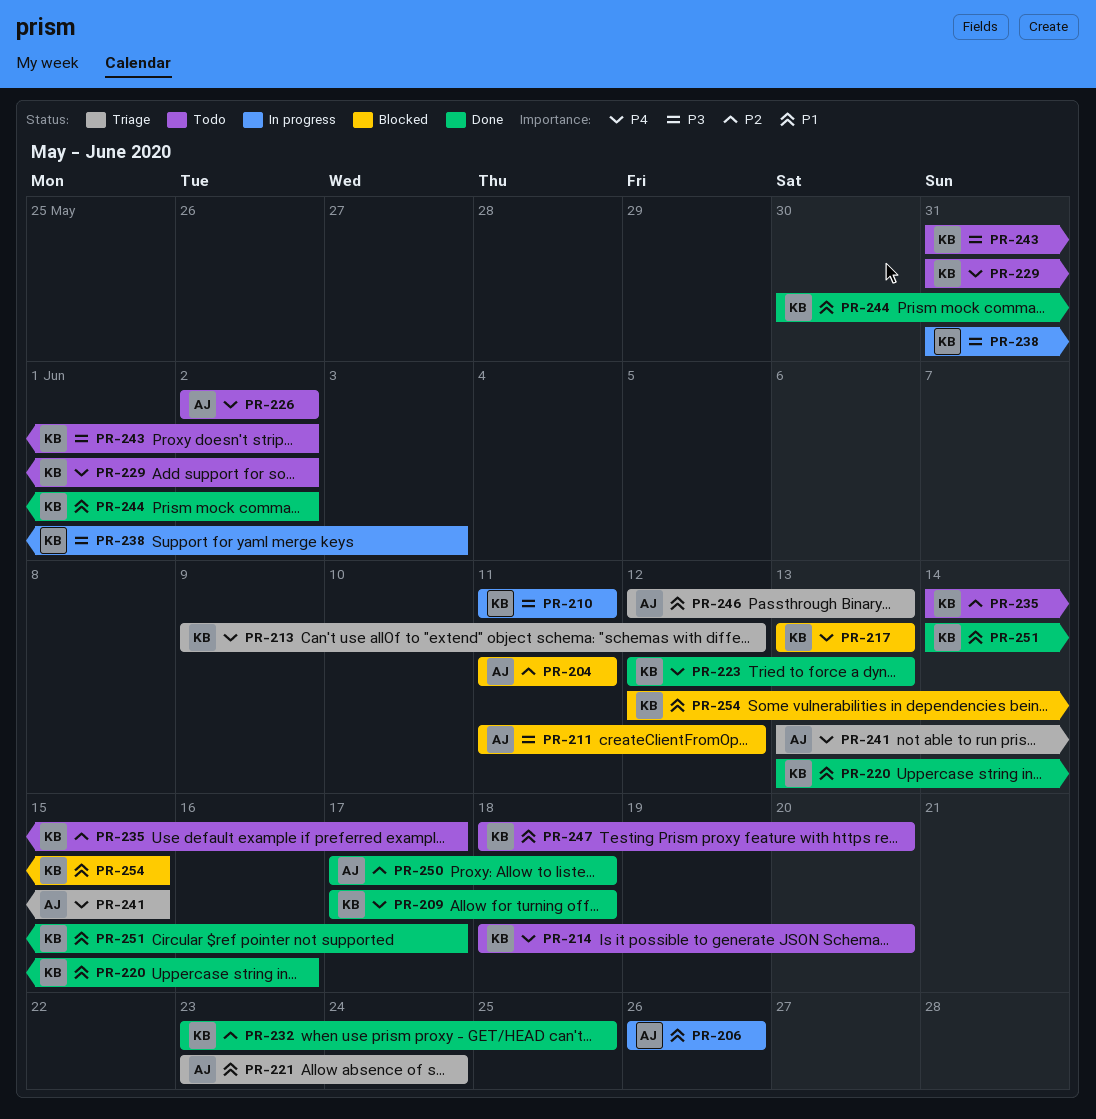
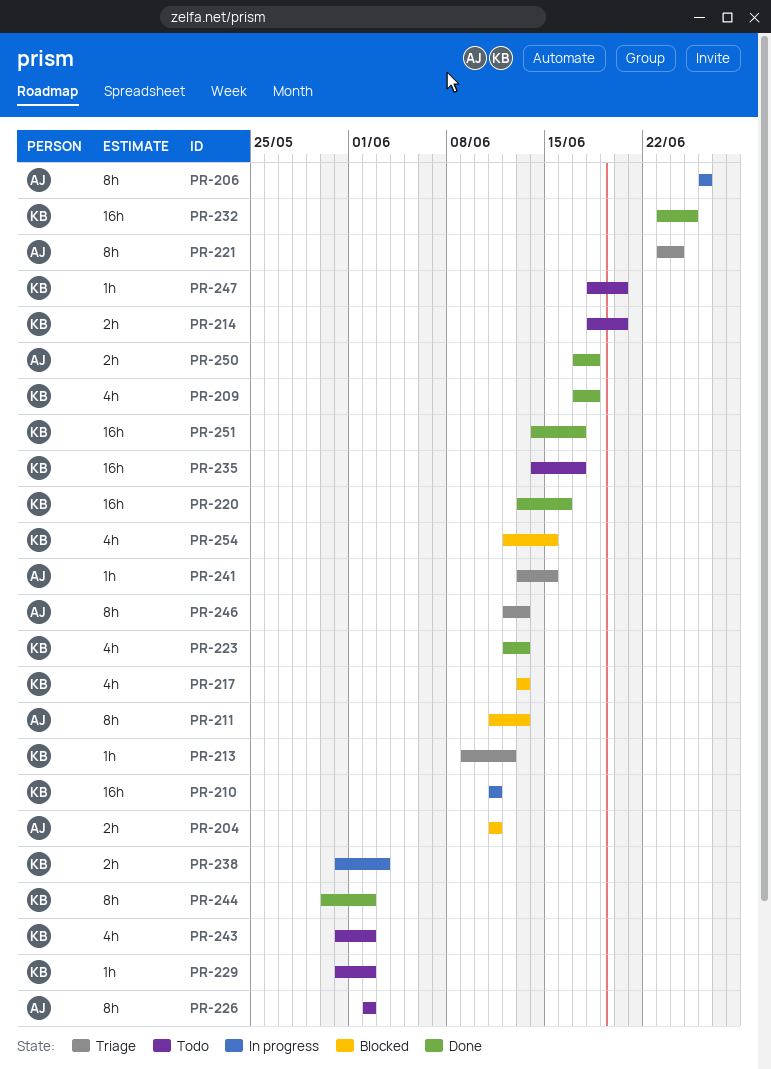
PR-211, due: Jun 12 -> Jun 13

